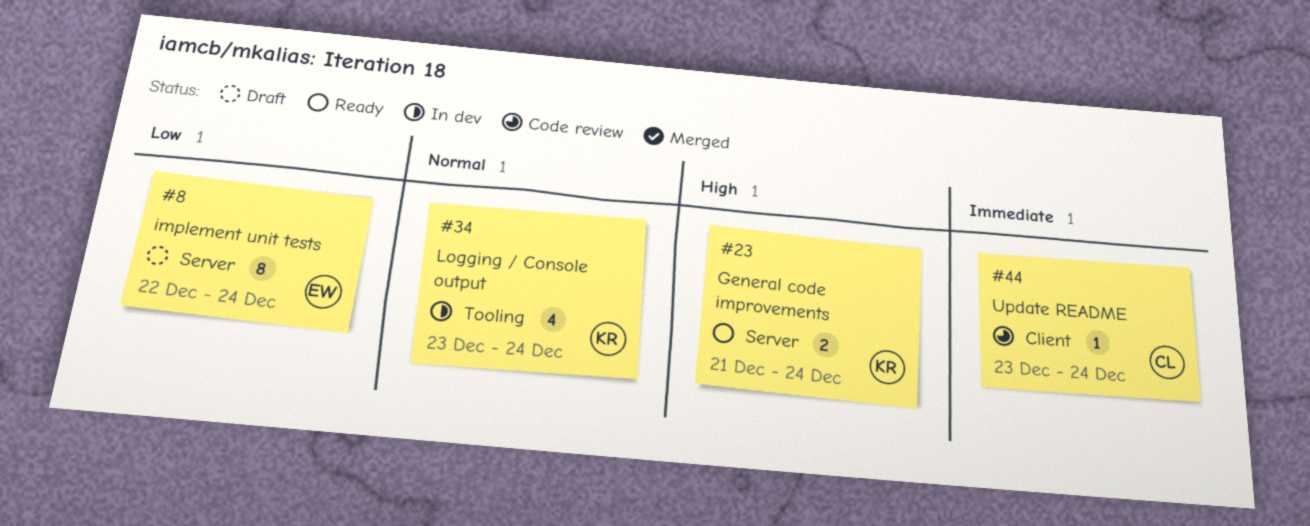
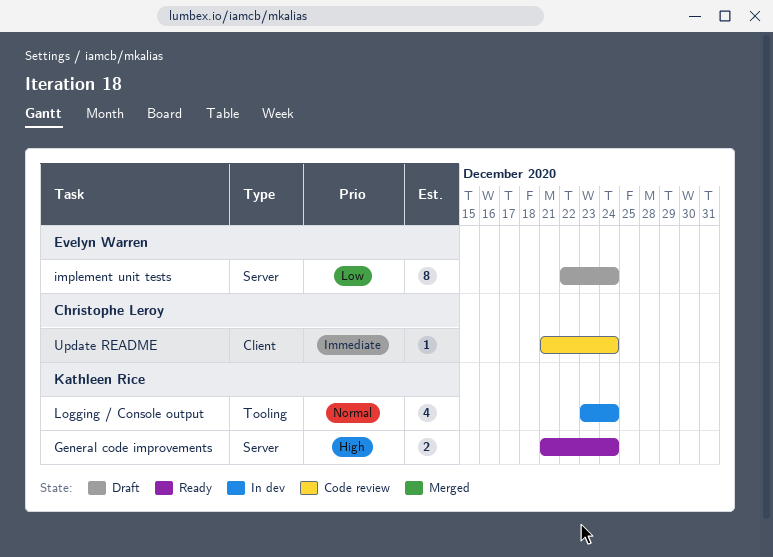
Update README, start: Dec 23 -> Dec 21

